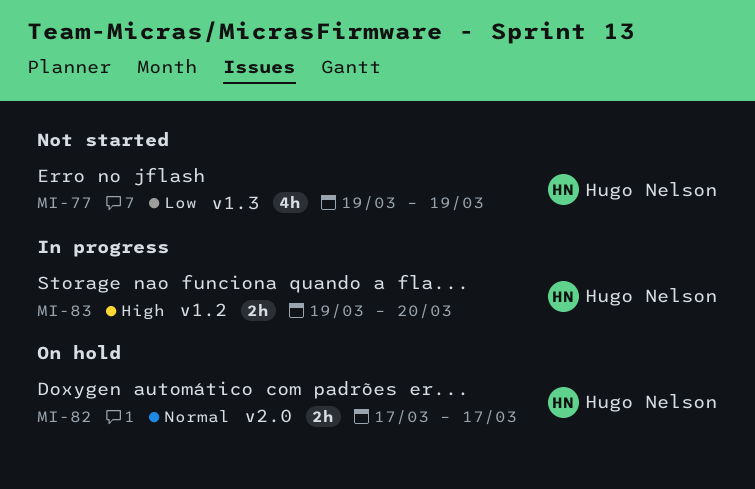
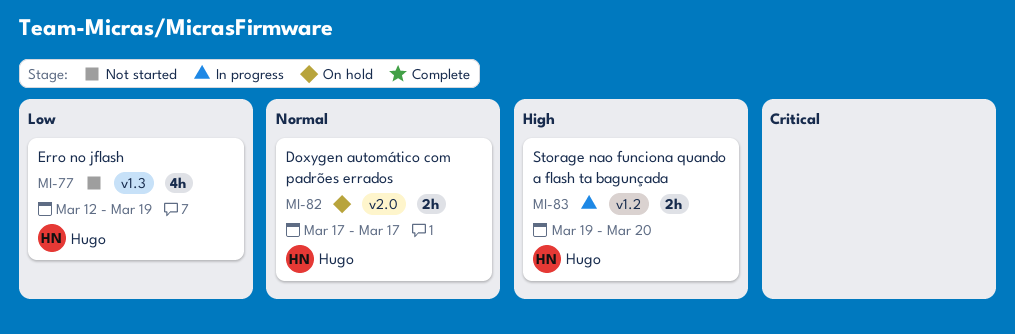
MI-77, start: Mar 19 -> Mar 12

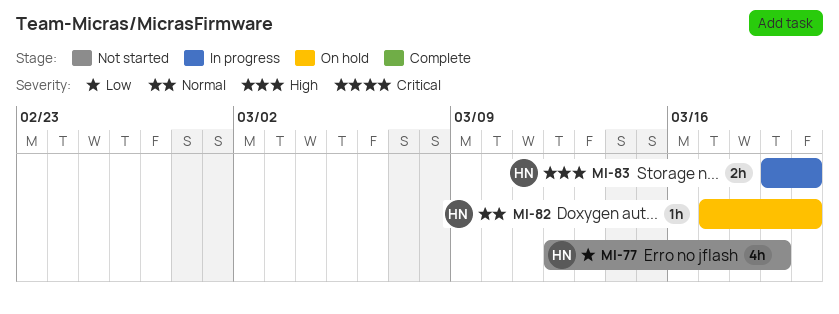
MI-82, estimate: 2h -> 1h
MI-82, due: Mar 17 -> Mar 20

